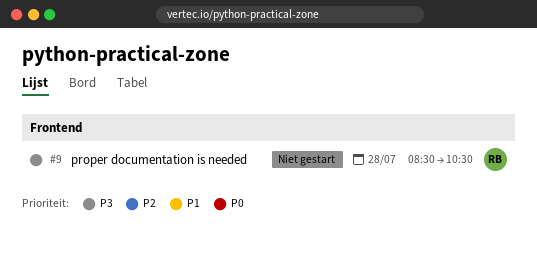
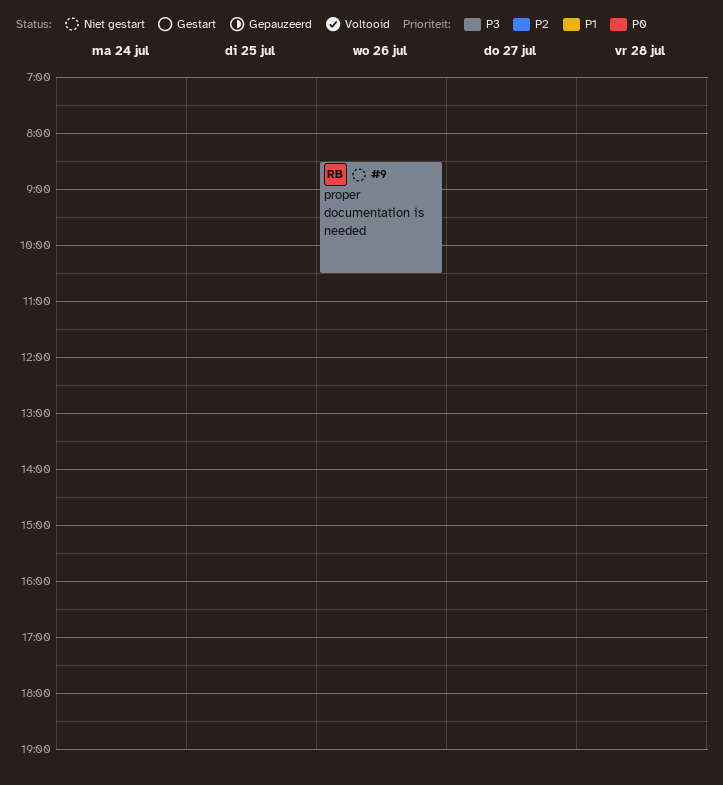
#9, day: Jul 28 -> Jul 26

